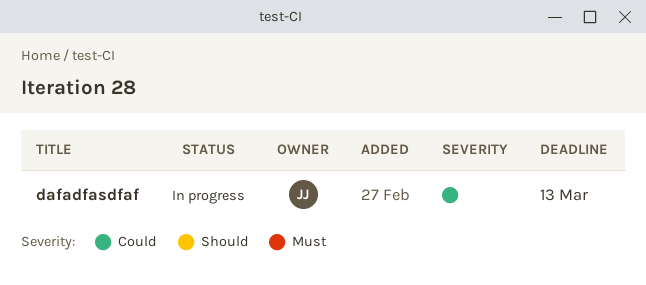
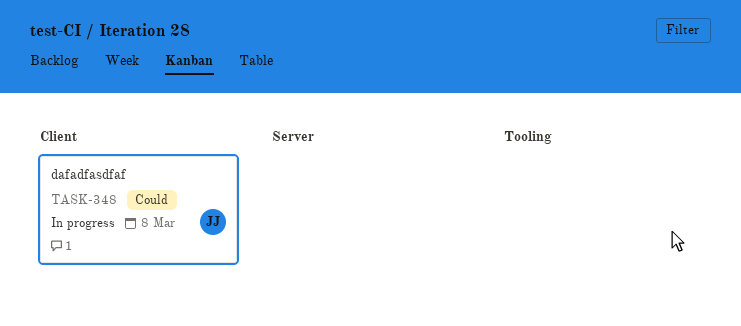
dafadfasdfaf, due: Mar 13 -> Mar 8

